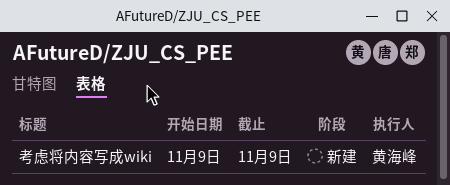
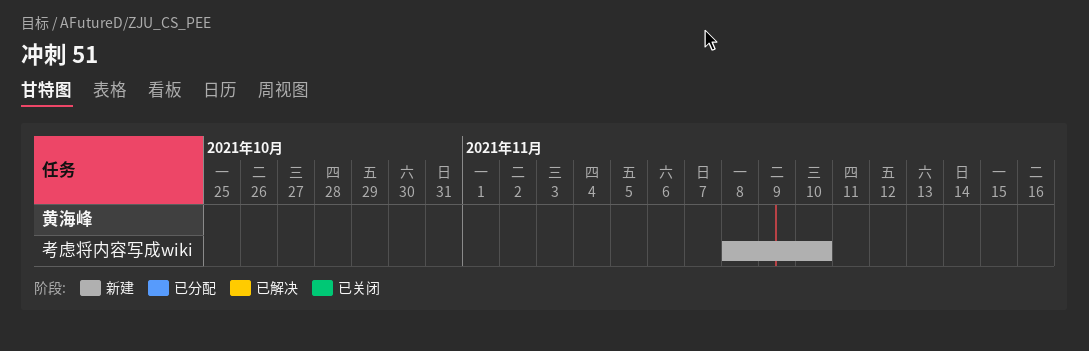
考虑将内容写成wiki, start: Nov 9 -> Nov 8
考虑将内容写成wiki, due: Nov 9 -> Nov 10

